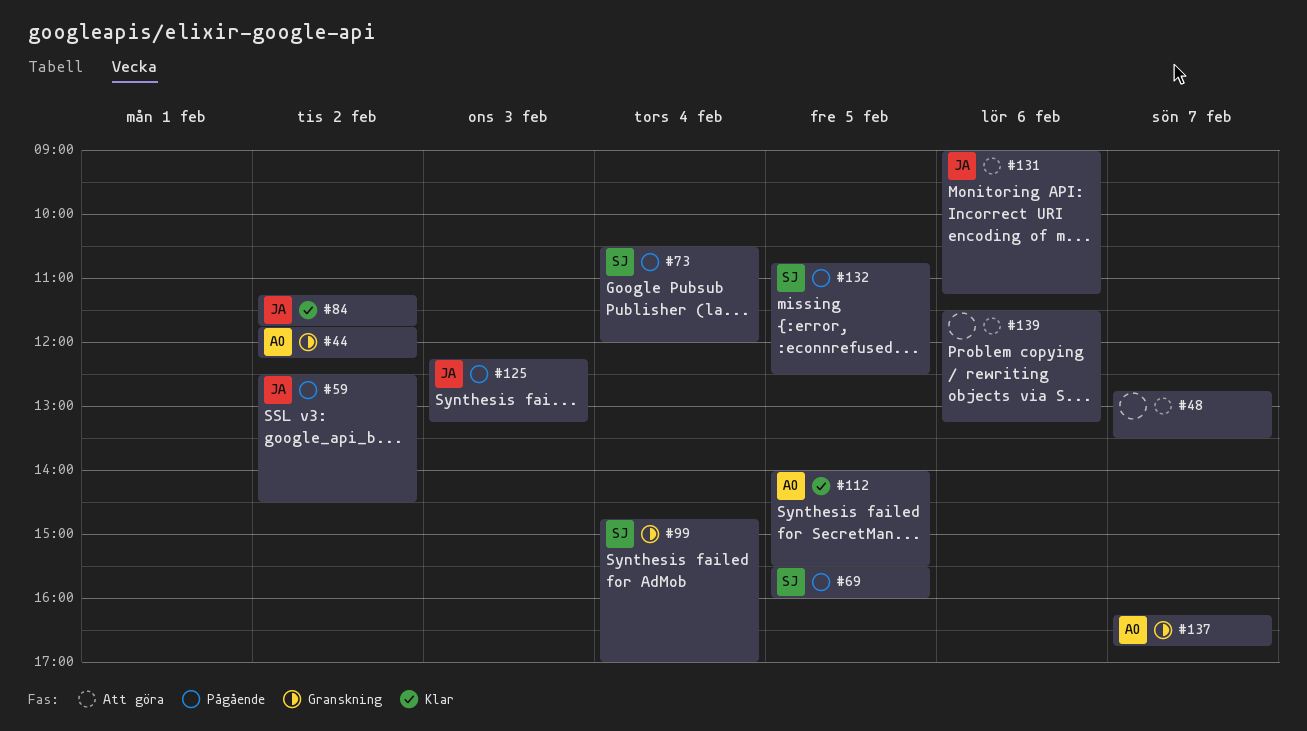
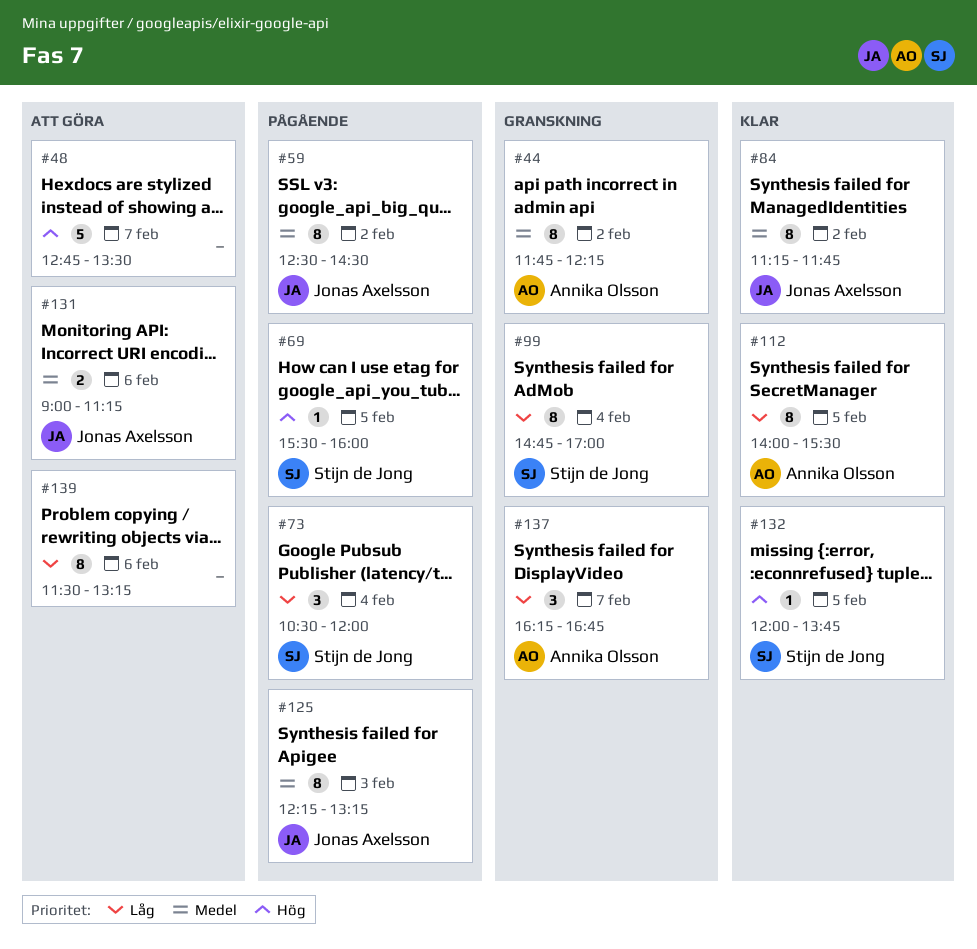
#132, status: Pågående -> Klar
#132, begins: 10:45 -> 12:00
#132, ends: 12:30 -> 13:45

